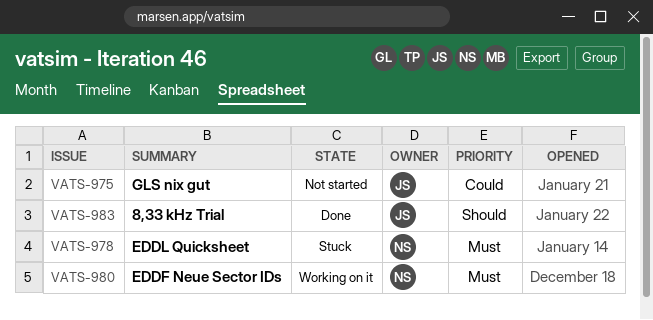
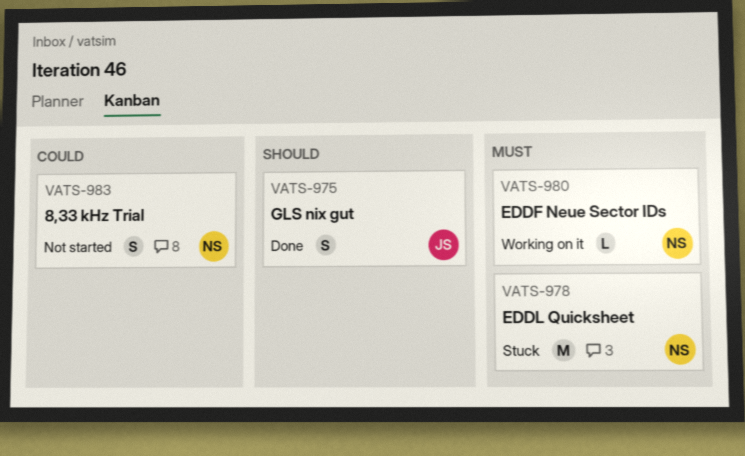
VATS-975, status: Not started -> Done
VATS-975, priority: Could -> Should
VATS-983, status: Done -> Not started
VATS-983, owner: JS -> NS
VATS-983, priority: Should -> Could

